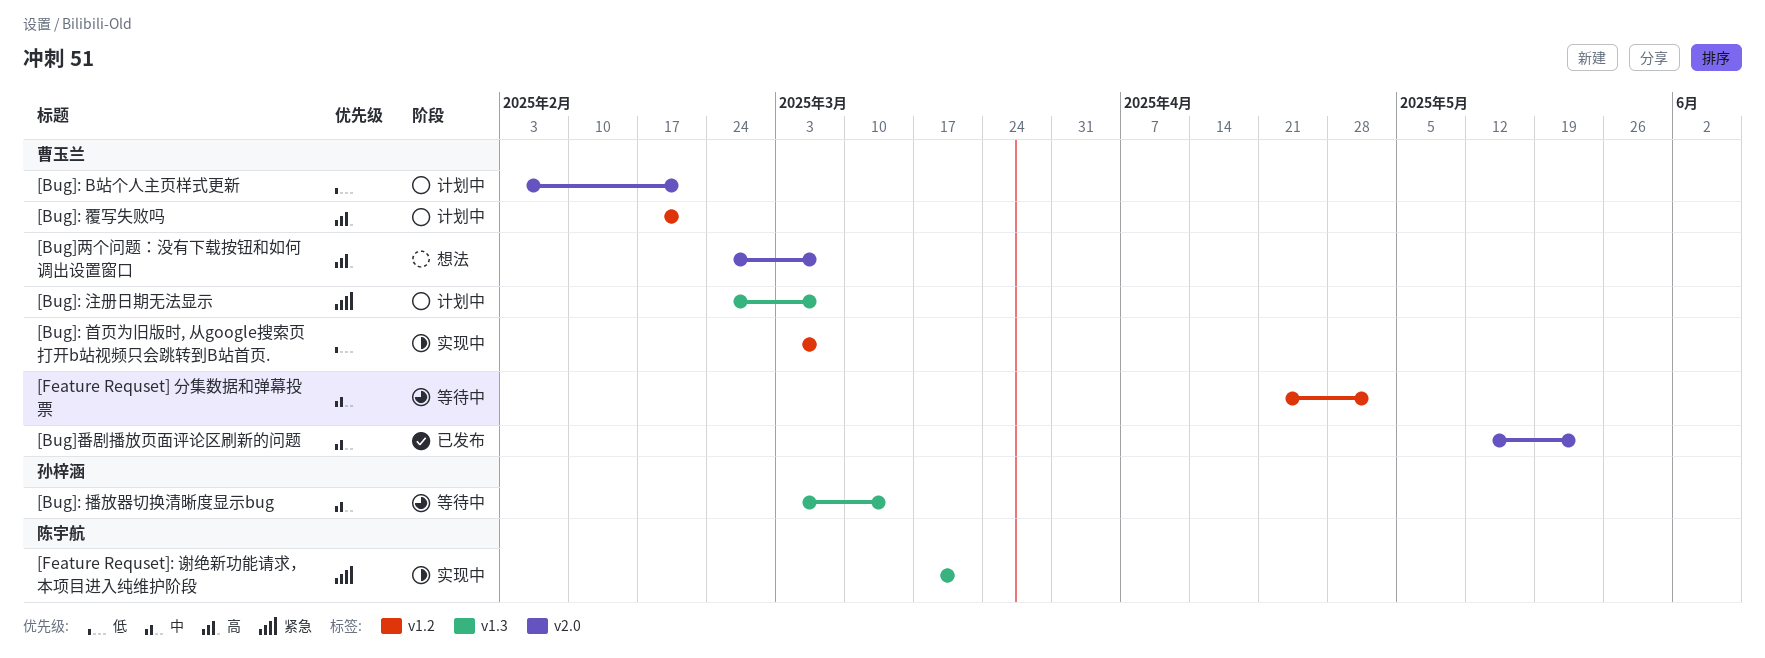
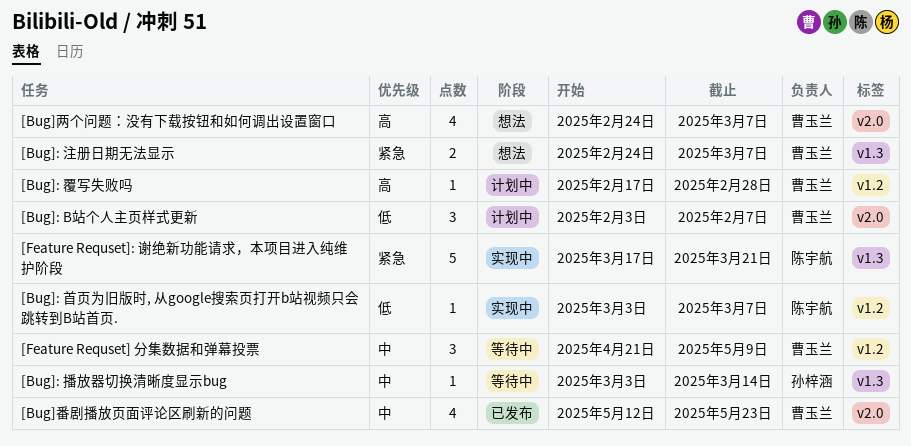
[Bug]: B站个人主页样式更新, due: Feb 21 -> Feb 7
[Bug]: 注册日期无法显示, status: 计划中 -> 想法
[Bug]: 覆写失败吗, due: Feb 21 -> Feb 28
[Bug]: 首页为旧版时, 从google搜索页打开b站视频只会跳转到B站首页., owner: 曹玉兰 -> 陈宇航
[Feature Requset] 分集数据和弹幕投票, due: May 2 -> May 9

